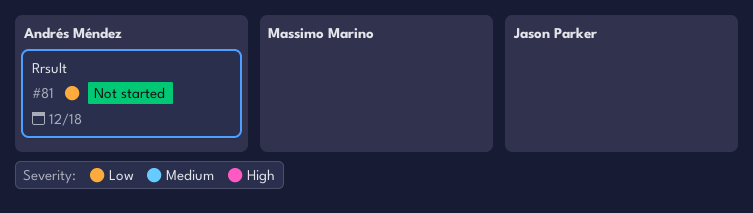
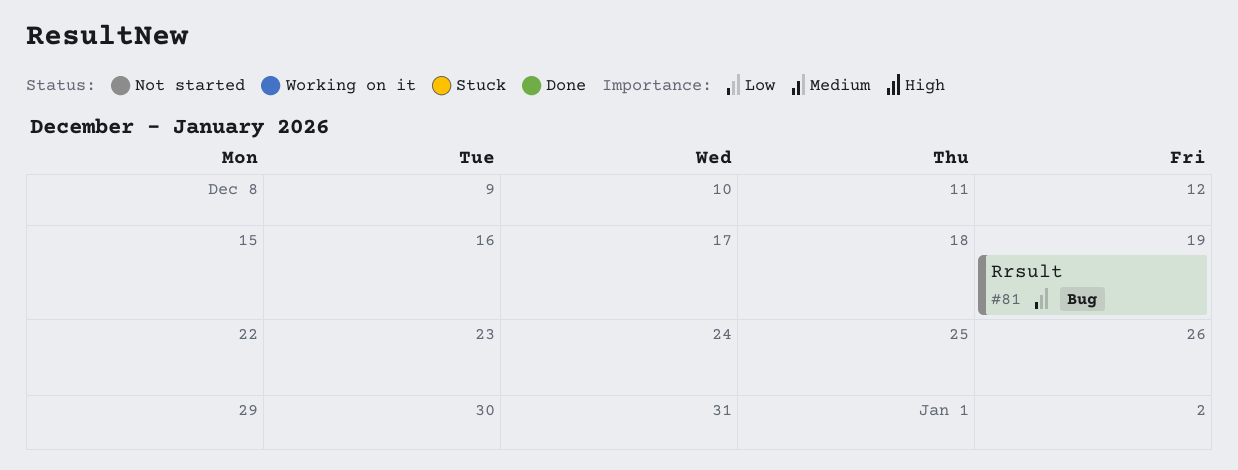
#81, due: Dec 18 -> Dec 19

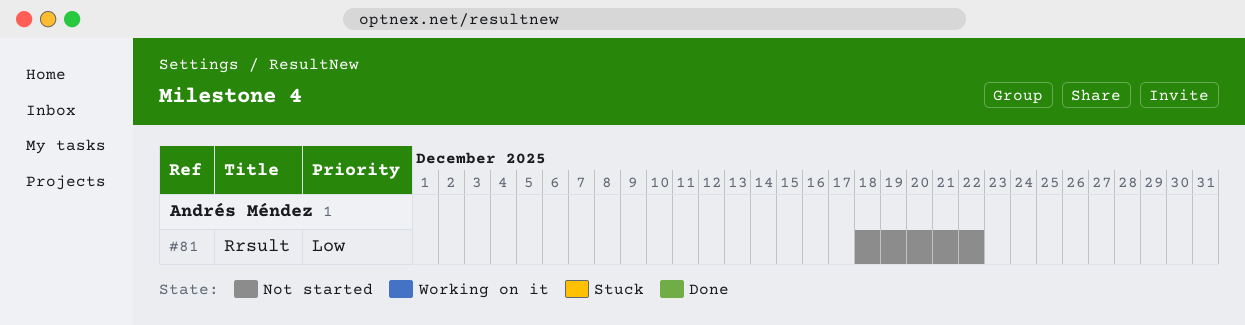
#81, due: Dec 19 -> Dec 22

